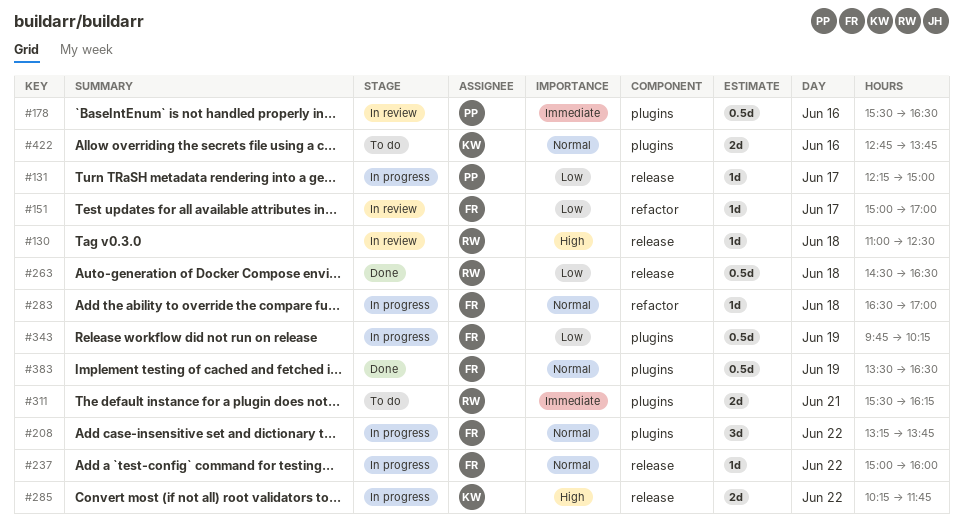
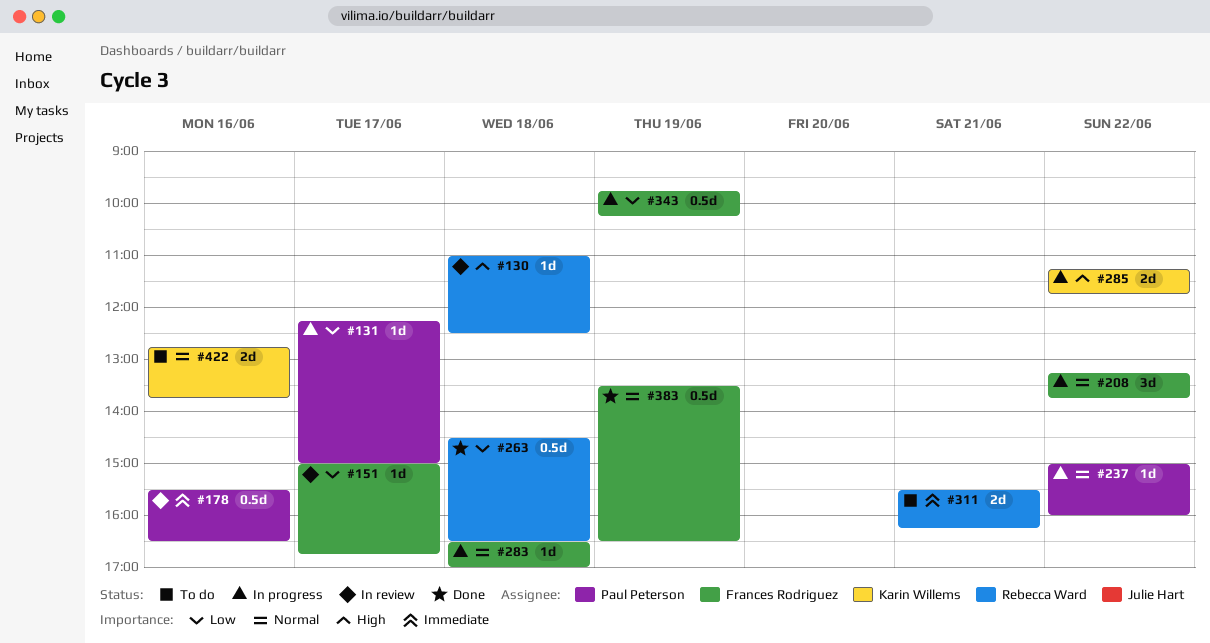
#151, ends: 17:00 -> 16:45
#237, owner: Frances Rodriguez -> Paul Peterson
#285, begins: 10:15 -> 11:15

